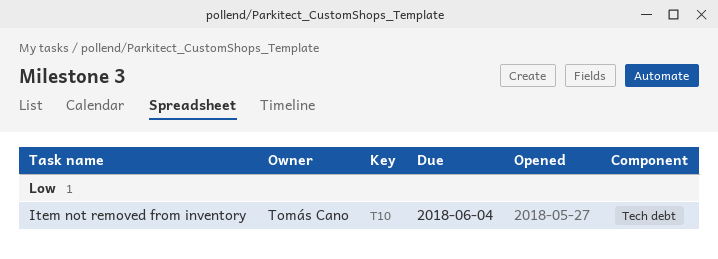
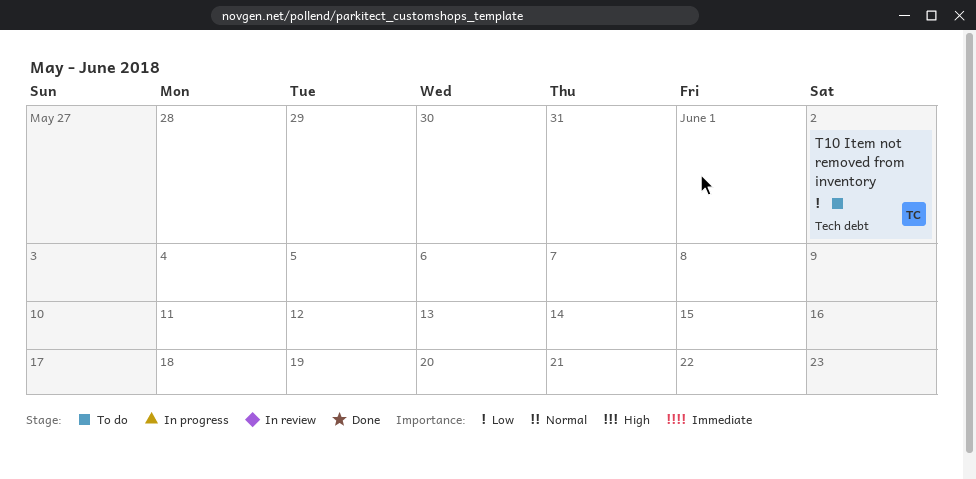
T10, due: Jun 4 -> Jun 2

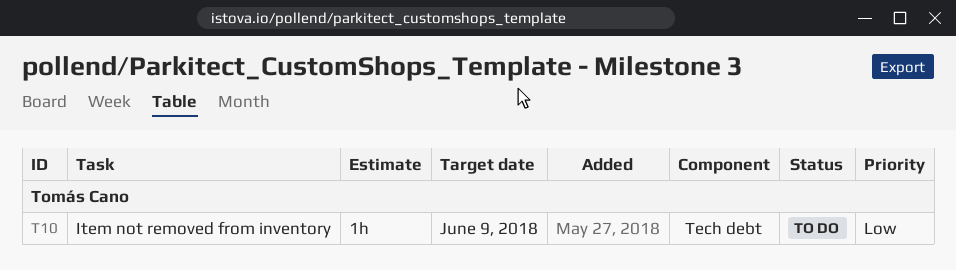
T10, due: Jun 2 -> Jun 9

